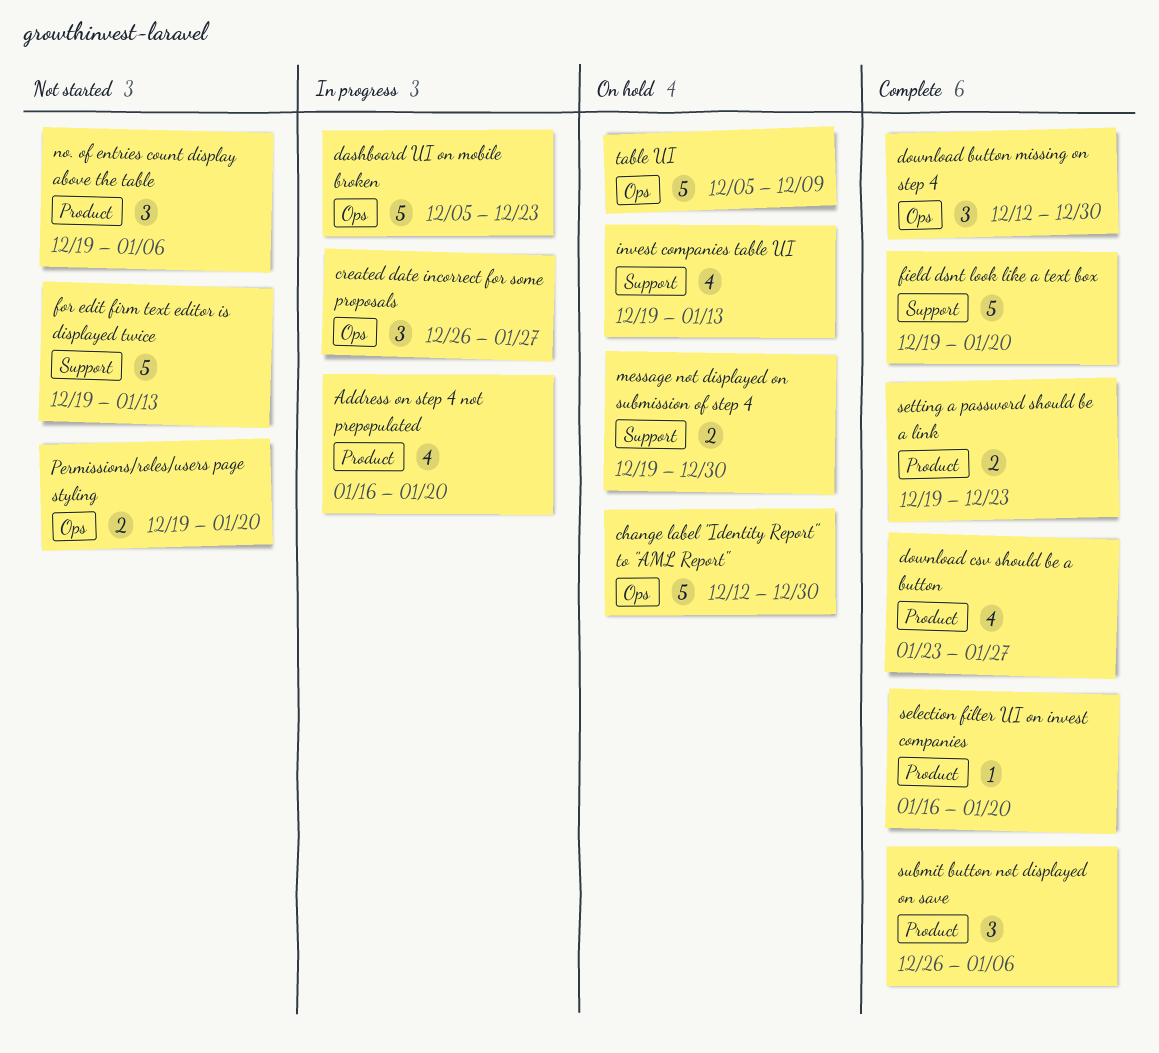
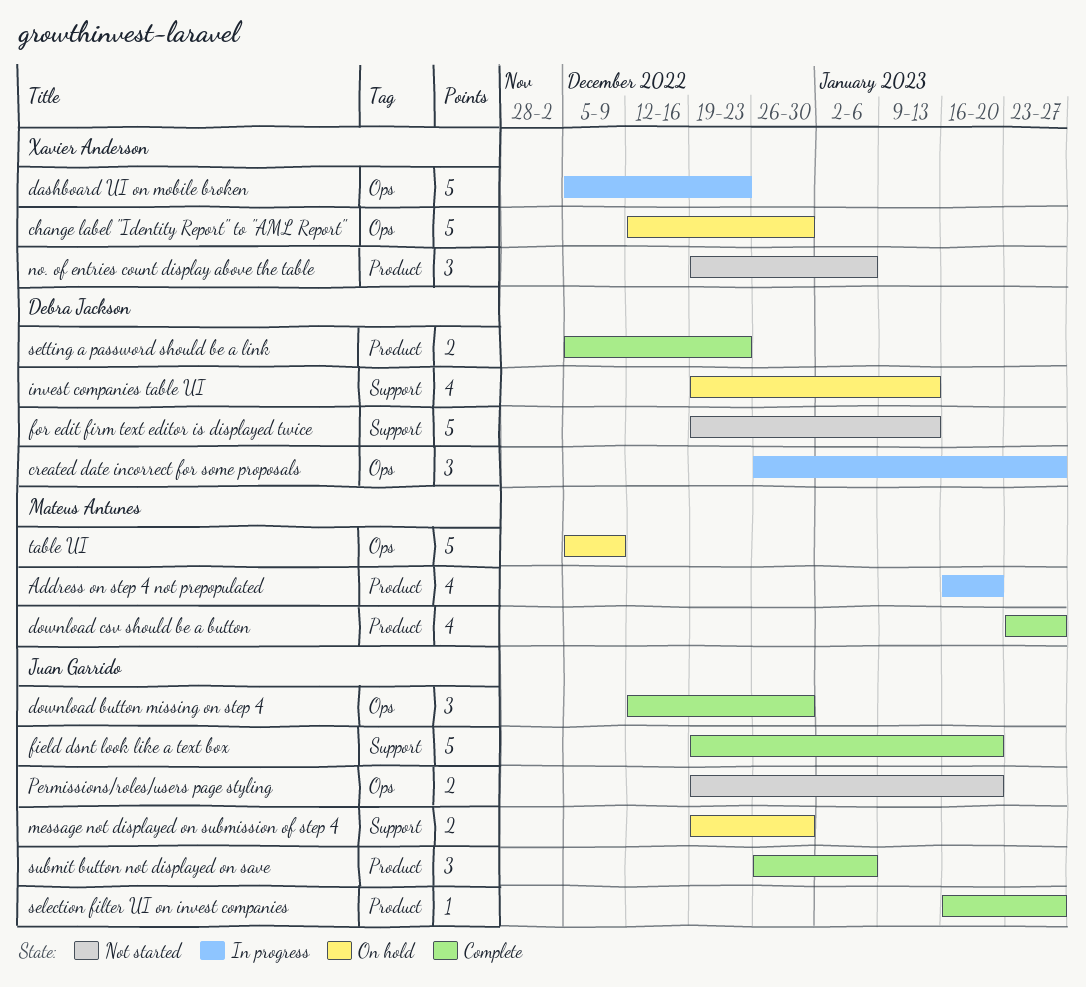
selection filter UI on invest companies, due: Jan 20 -> Jan 27
setting a password should be a link, start: Dec 19 -> Dec 5

